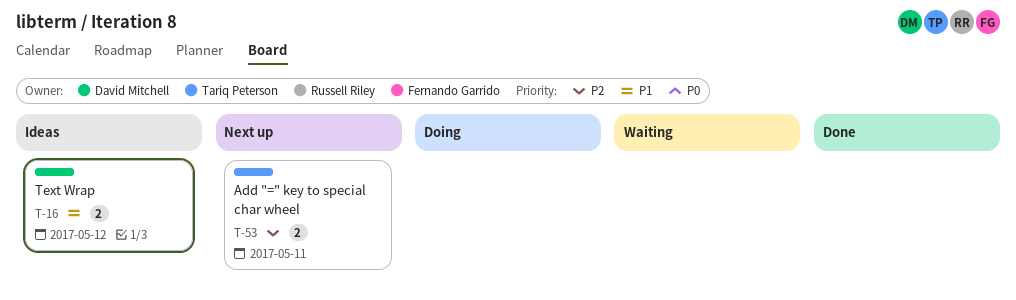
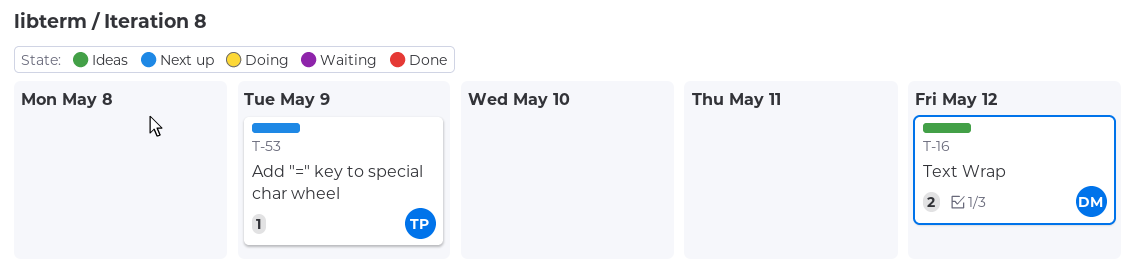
T-53, estimate: 2 -> 1
T-53, due: May 11 -> May 9

